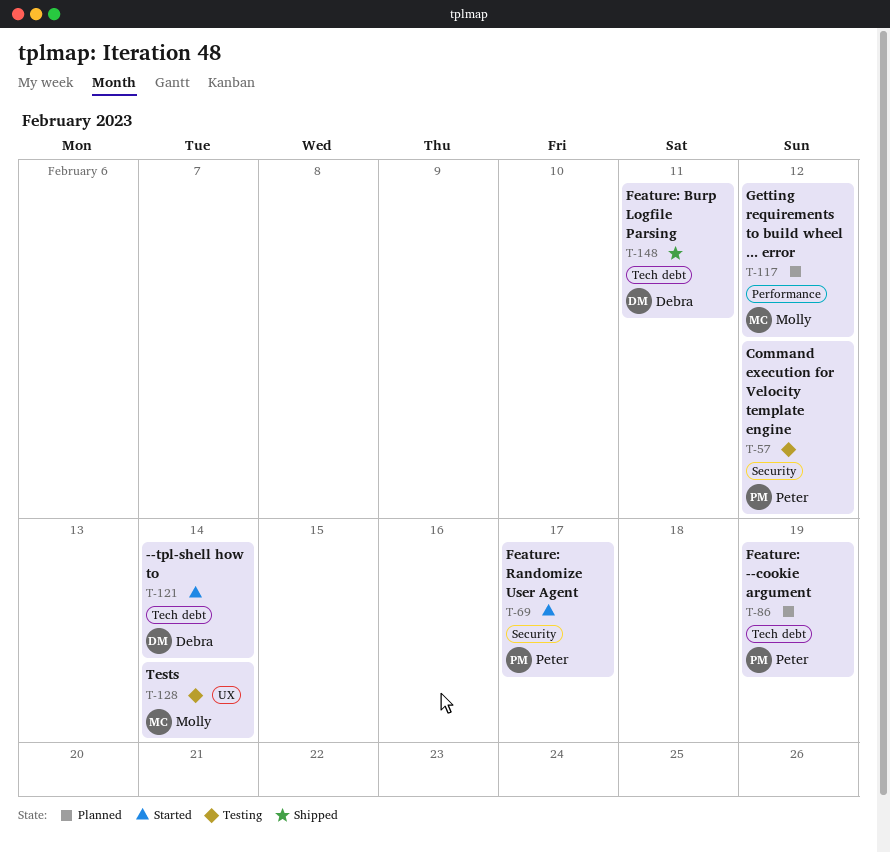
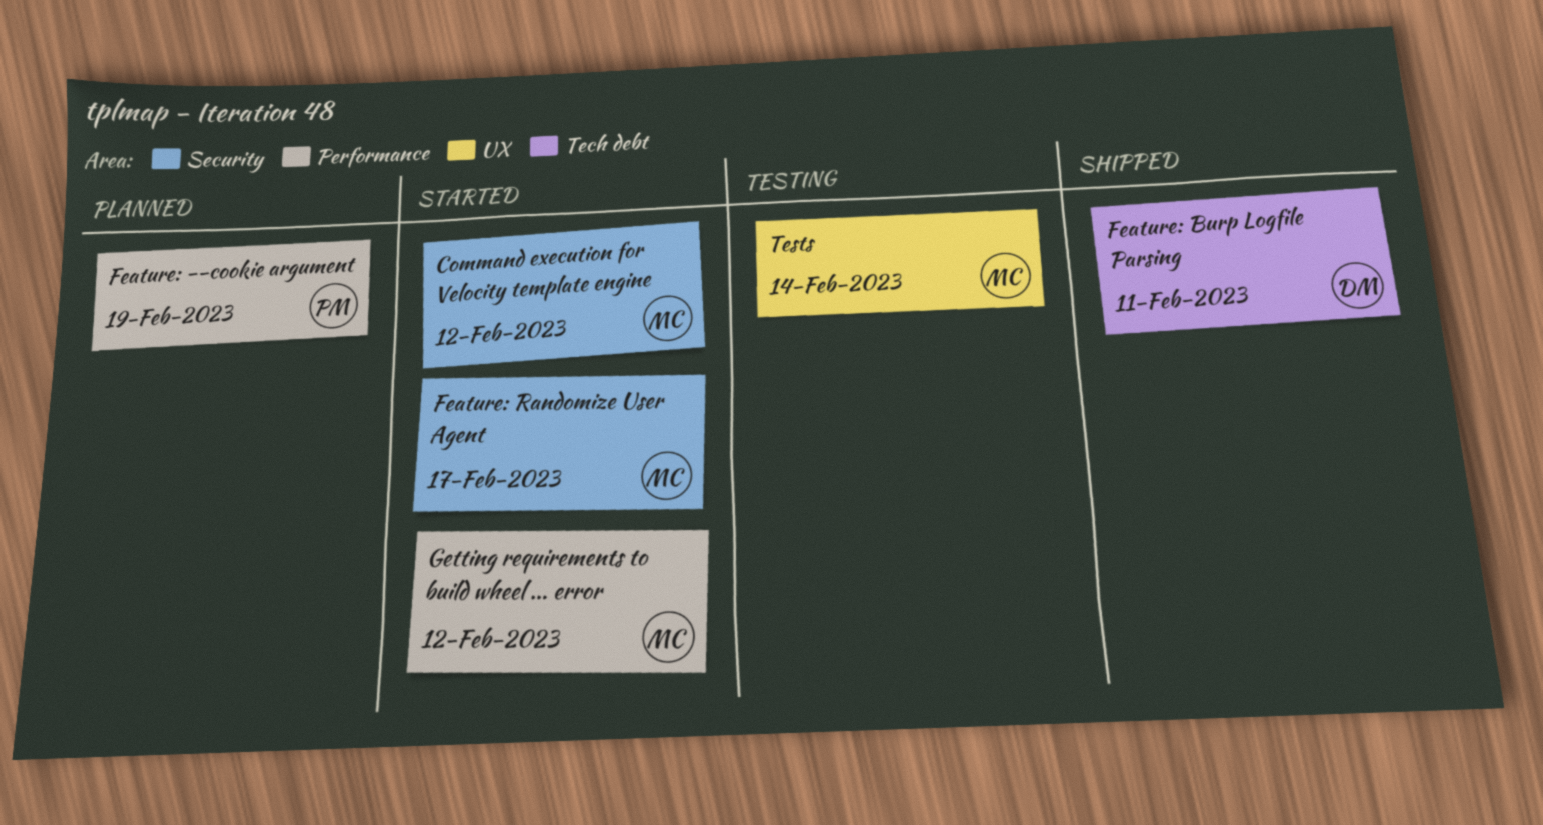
--tpl-shell how to: present -> none
Command execution for Velocity template engine, status: Testing -> Started
Command execution for Velocity template engine, owner: Peter -> Molly
Feature: --cookie argument, label: Tech debt -> Performance
Feature: Randomize User Agent, owner: Peter -> Molly
Getting requirements to build wheel ... error, status: Planned -> Started

